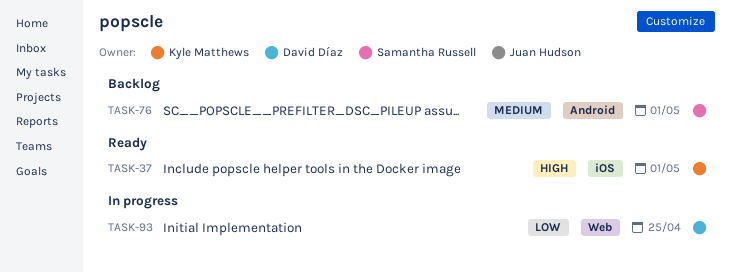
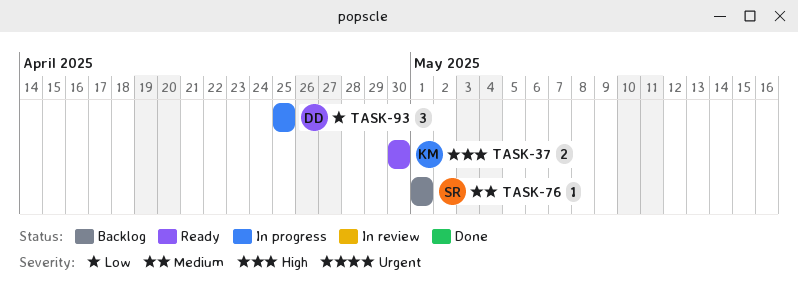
TASK-37, due: May 1 -> Apr 30

